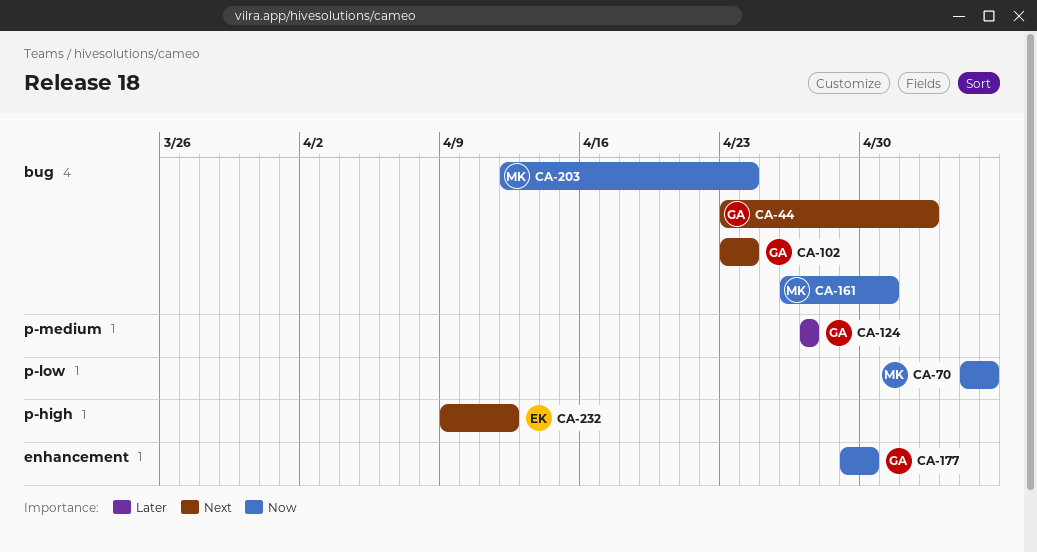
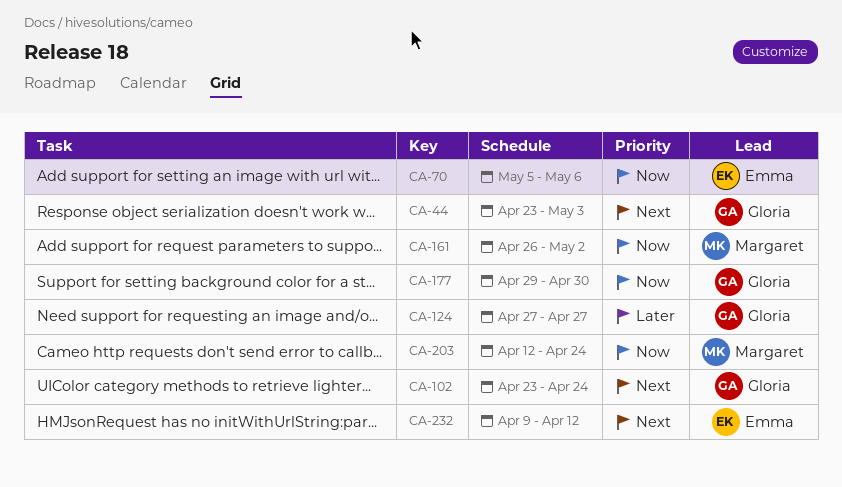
CA-70, owner: Margaret -> Emma
CA-161, due: May 1 -> May 2

